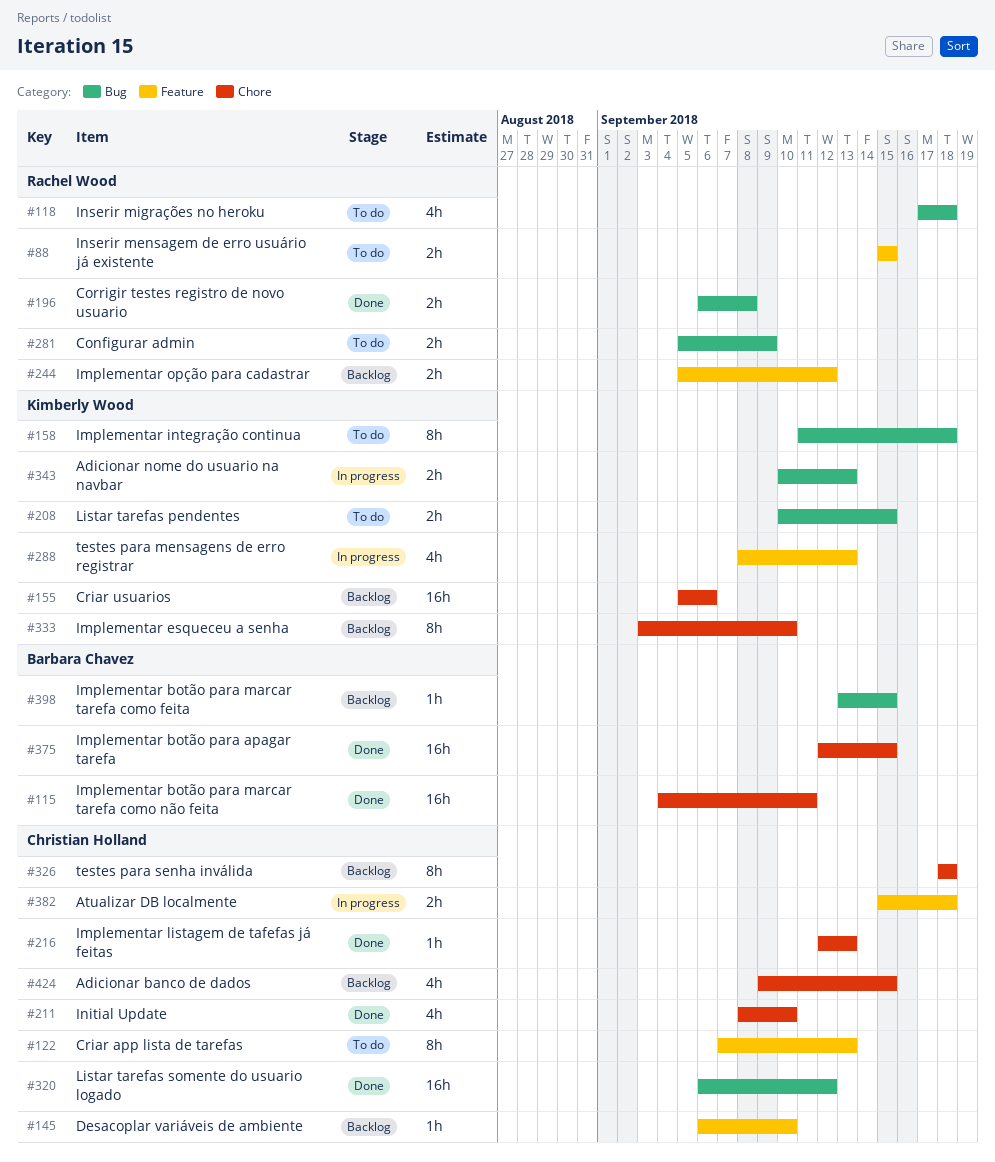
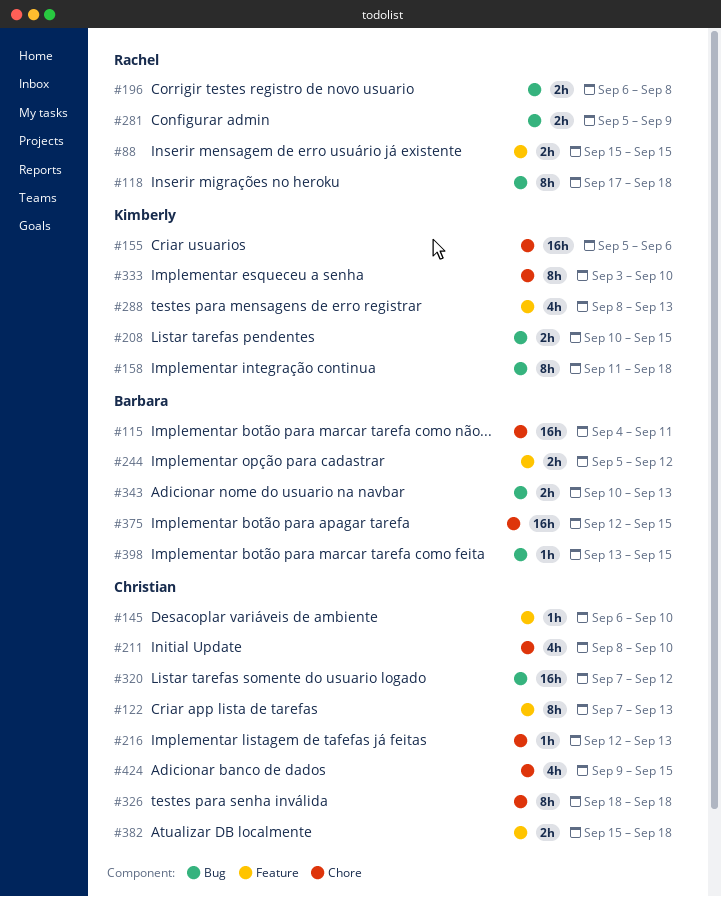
#118, estimate: 4h -> 8h
#244, owner: Rachel Wood -> Barbara Chavez
#320, start: Sep 6 -> Sep 7
#343, owner: Kimberly Wood -> Barbara Chavez

